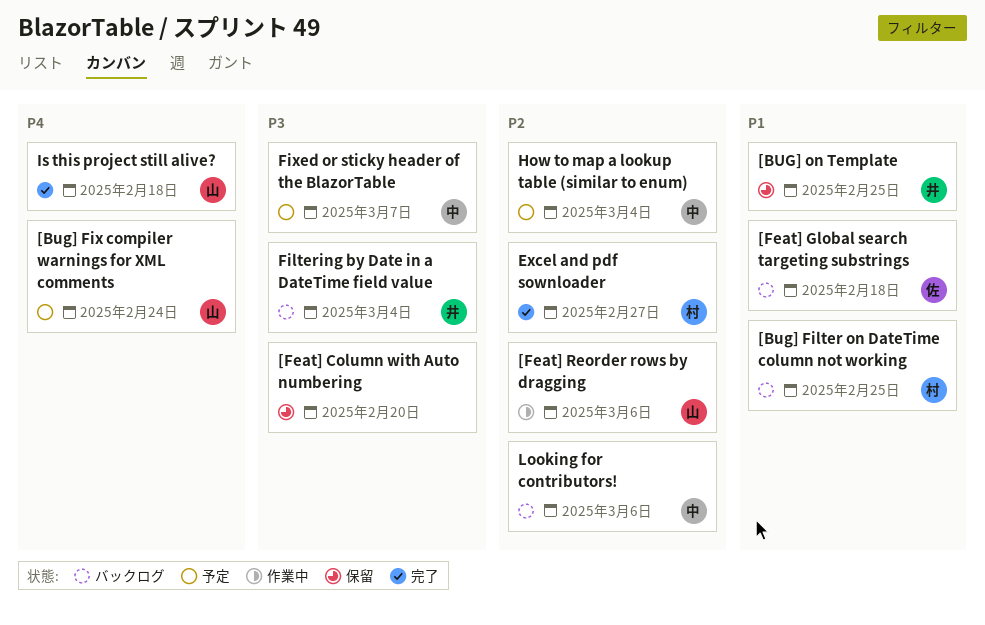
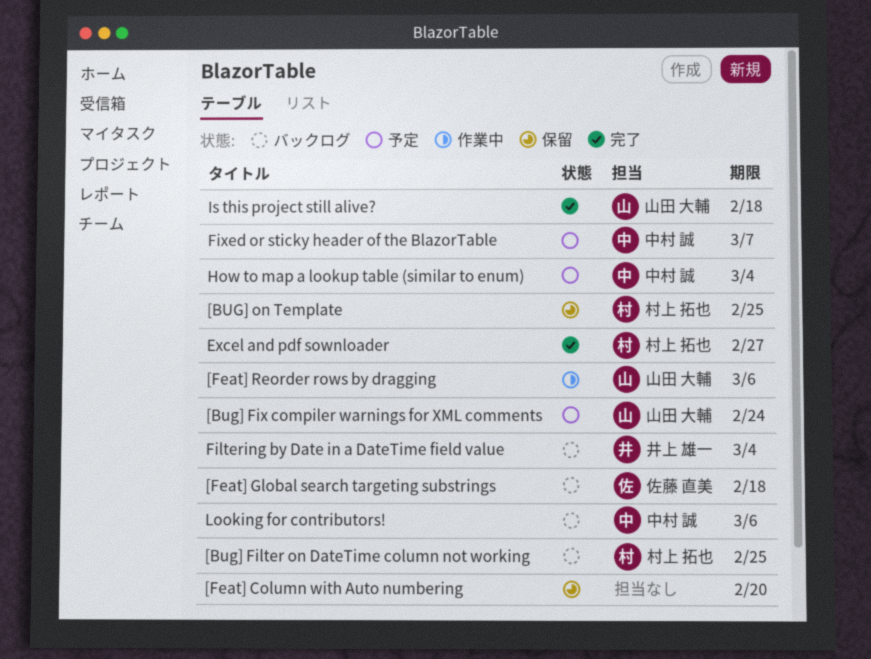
[BUG] on Template, owner: 井上 雄一 -> 村上 拓也

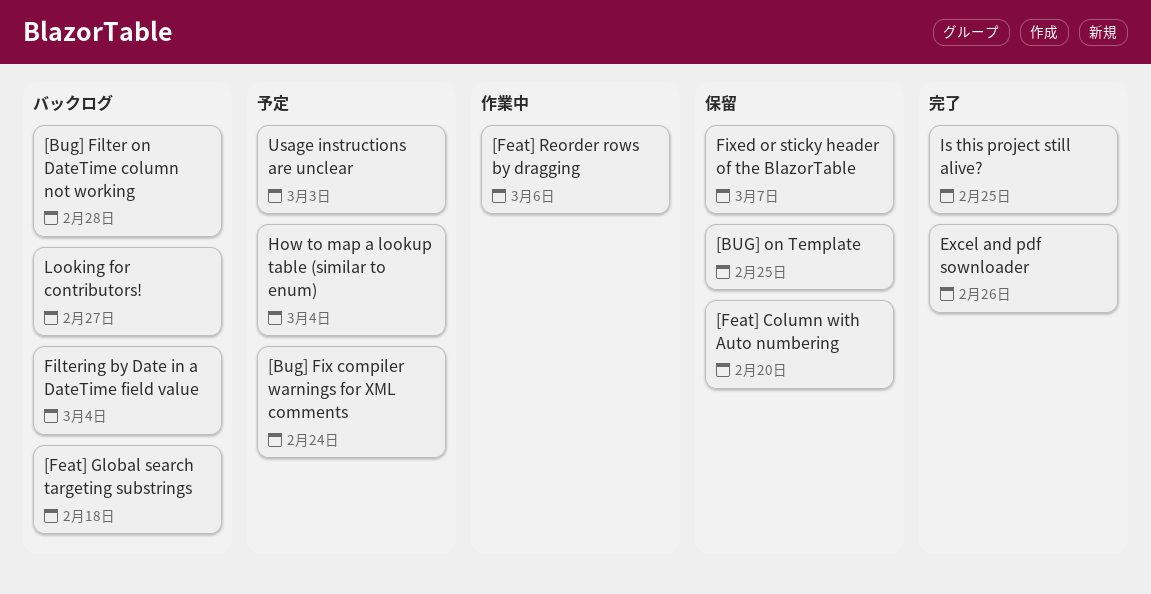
[Bug] Filter on DateTime column not working, due: Feb 25 -> Feb 28
Excel and pdf sownloader, due: Feb 27 -> Feb 26
Fixed or sticky header of the BlazorTable, status: 予定 -> 保留
Is this project still alive?, due: Feb 18 -> Feb 25
Looking for contributors!, due: Mar 6 -> Feb 27
Usage instructions are unclear: none -> present

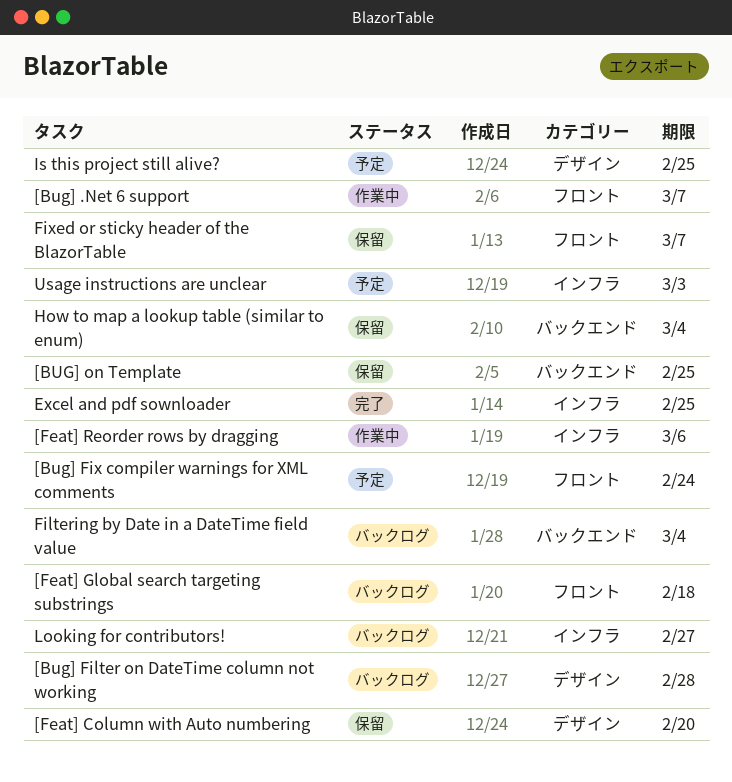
[Bug] .Net 6 support: none -> present
Excel and pdf sownloader, due: Feb 26 -> Feb 25
How to map a lookup table (similar to enum), status: 予定 -> 保留
Is this project still alive?, status: 完了 -> 予定

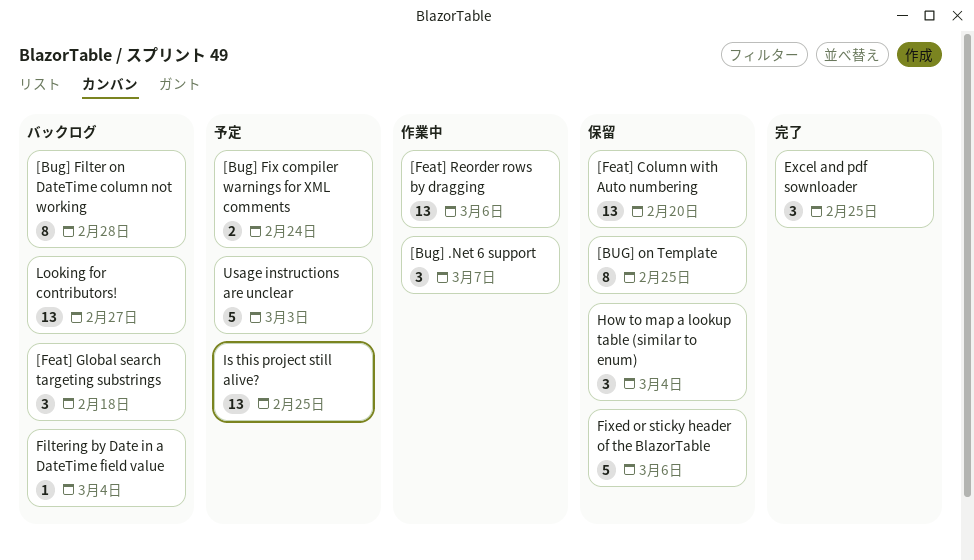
Fixed or sticky header of the BlazorTable, due: Mar 7 -> Mar 6

